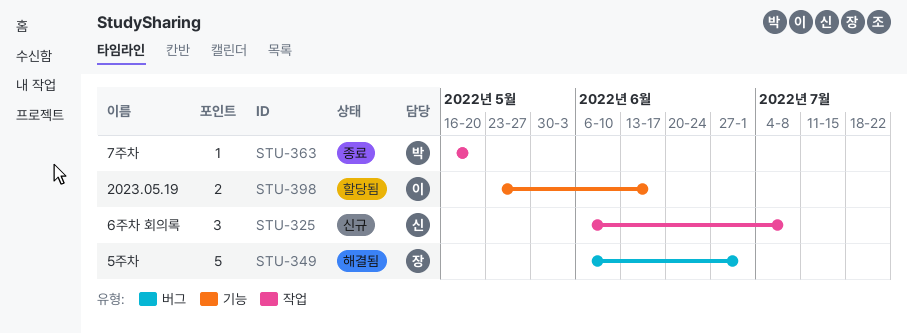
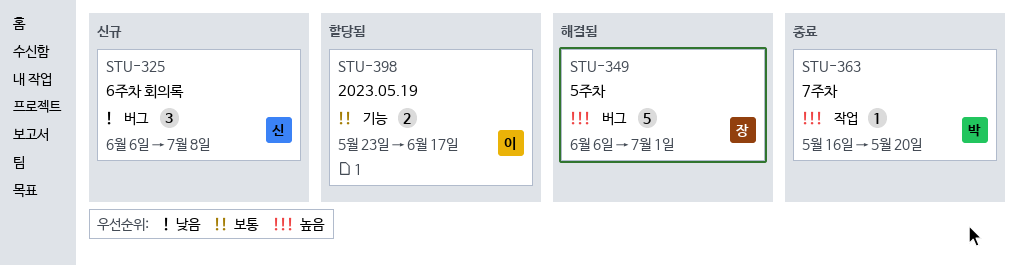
STU-325, label: 작업 -> 버그

